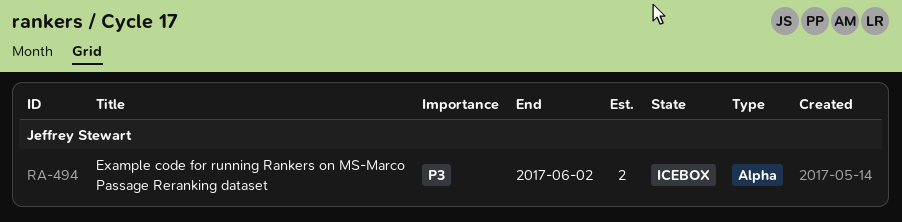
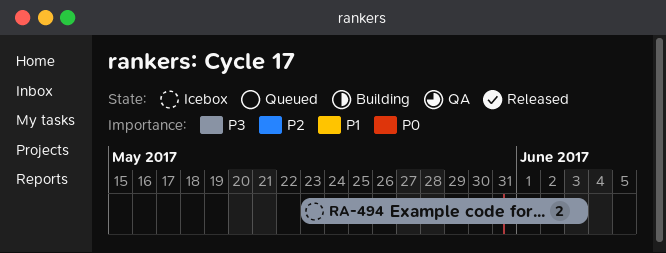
RA-494, due: Jun 2 -> Jun 3

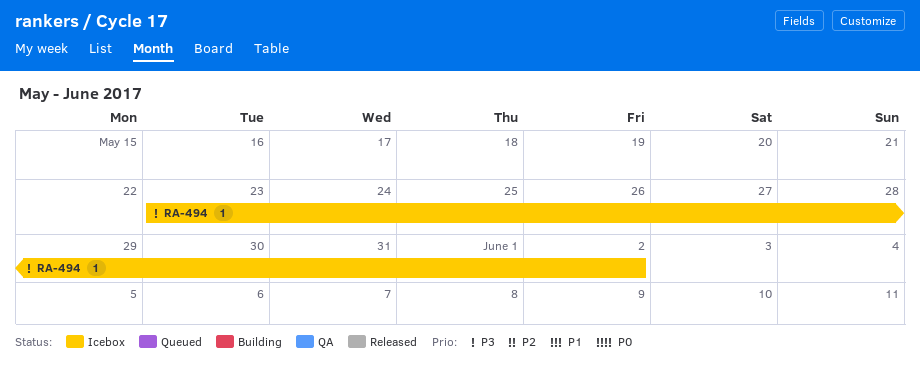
RA-494, estimate: 2 -> 1
RA-494, due: Jun 3 -> Jun 2

